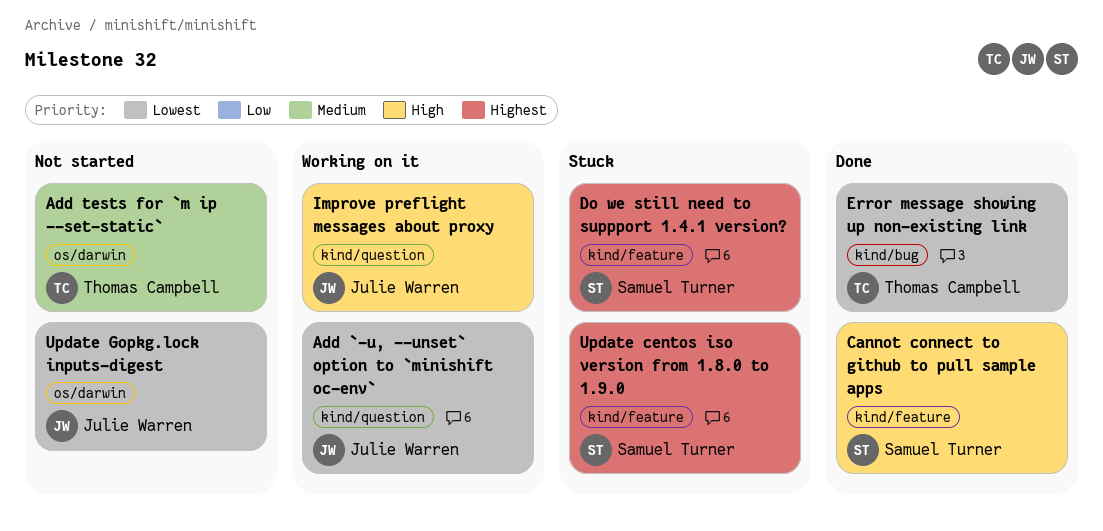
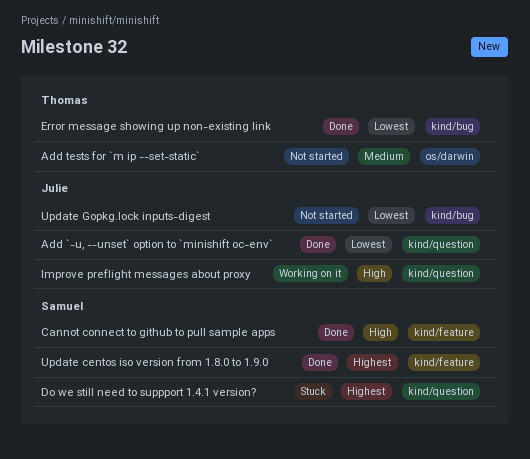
Add `-u, --unset` option to `minishift oc-env`, status: Working on it -> Done
Do we still need to suppport 1.4.1 version?, label: kind/feature -> kind/question
Update centos iso version from 1.8.0 to 1.9.0, status: Stuck -> Done
Update Gopkg.lock inputs-digest, label: os/darwin -> kind/bug

